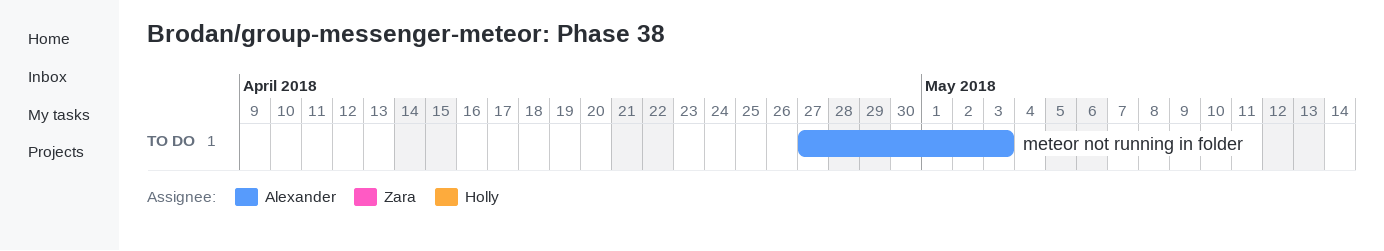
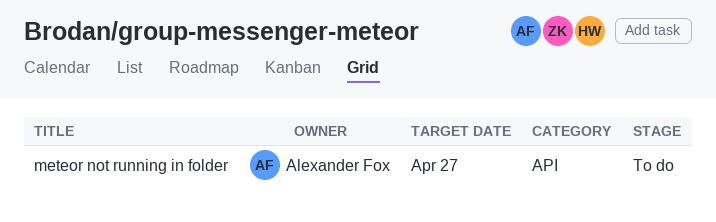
meteor not running in folder, due: May 3 -> Apr 27

